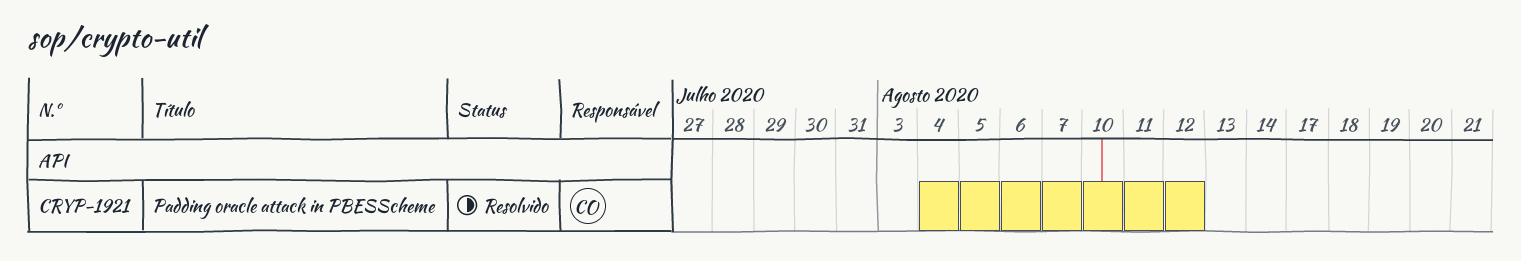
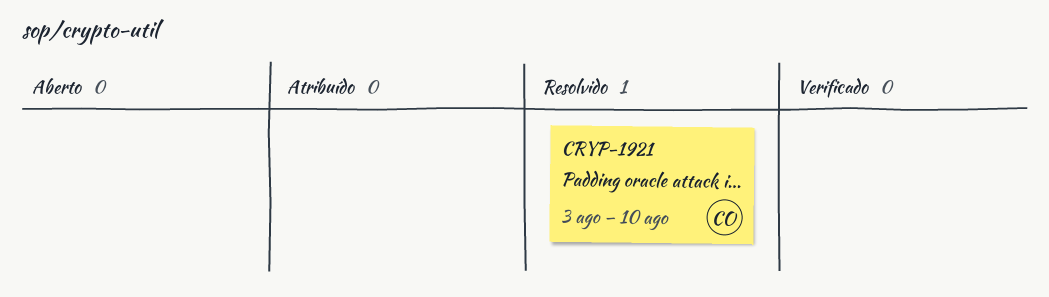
CRYP-1921, start: Aug 4 -> Aug 3
CRYP-1921, due: Aug 12 -> Aug 10

